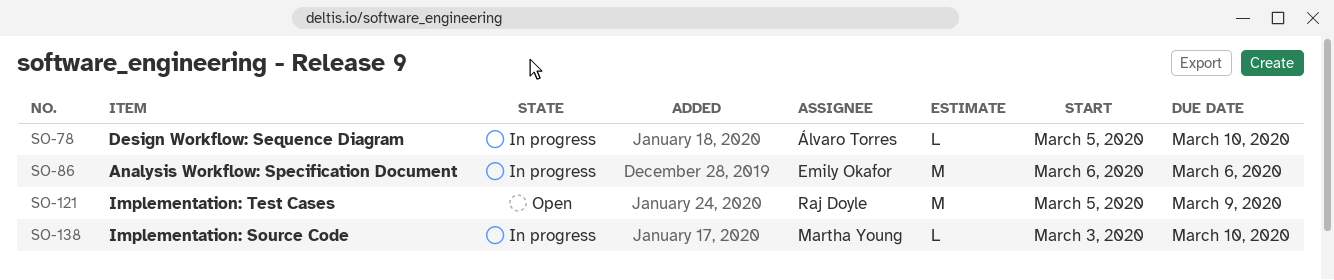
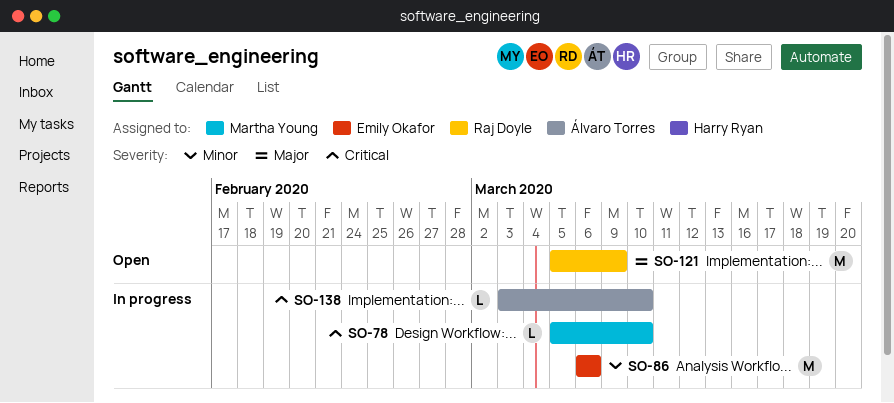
SO-78, owner: Álvaro Torres -> Martha Young
SO-138, owner: Martha Young -> Álvaro Torres

